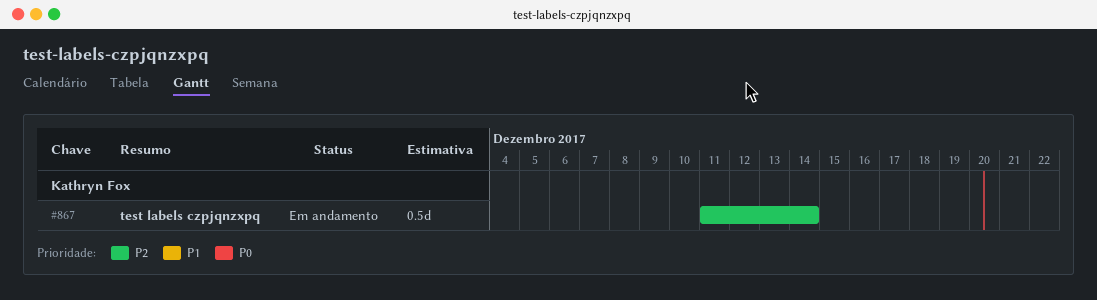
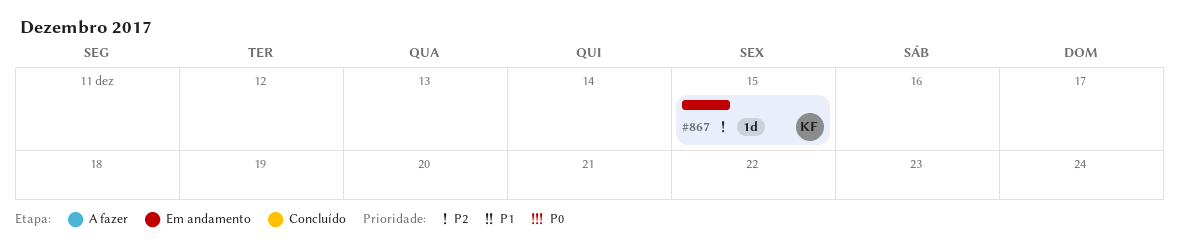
#867, estimate: 0.5d -> 1d
#867, due: Dec 14 -> Dec 15

